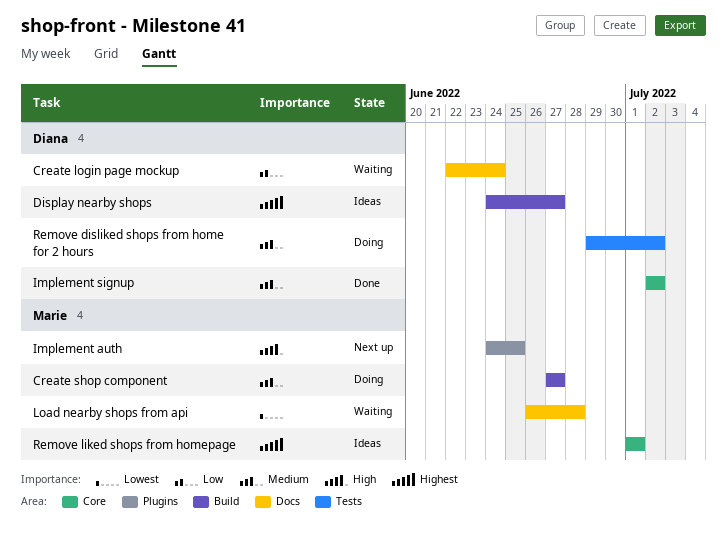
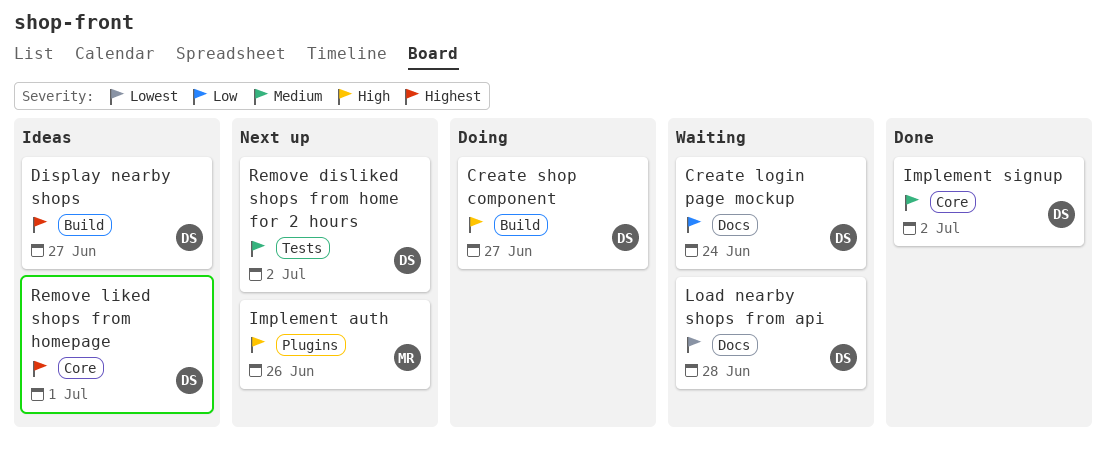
Create shop component, owner: Marie -> Diana
Create shop component, priority: Medium -> High
Implement auth, due: Jun 25 -> Jun 26
Load nearby shops from api, owner: Marie -> Diana
Remove disliked shops from home for 2 hours, status: Doing -> Next up
Remove liked shops from homepage, owner: Marie -> Diana

